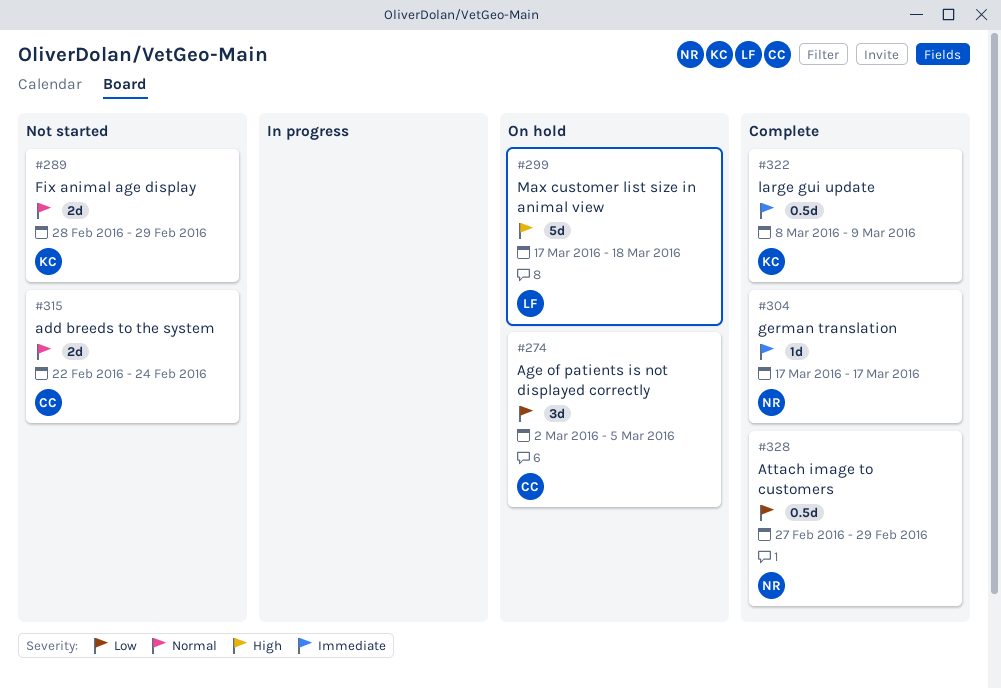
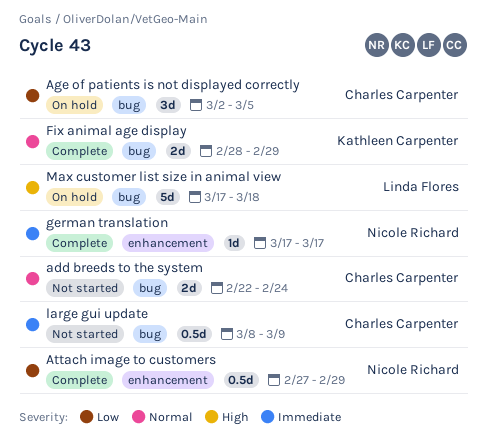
Fix animal age display, status: Not started -> Complete
large gui update, status: Complete -> Not started
large gui update, owner: Kathleen Carpenter -> Charles Carpenter

